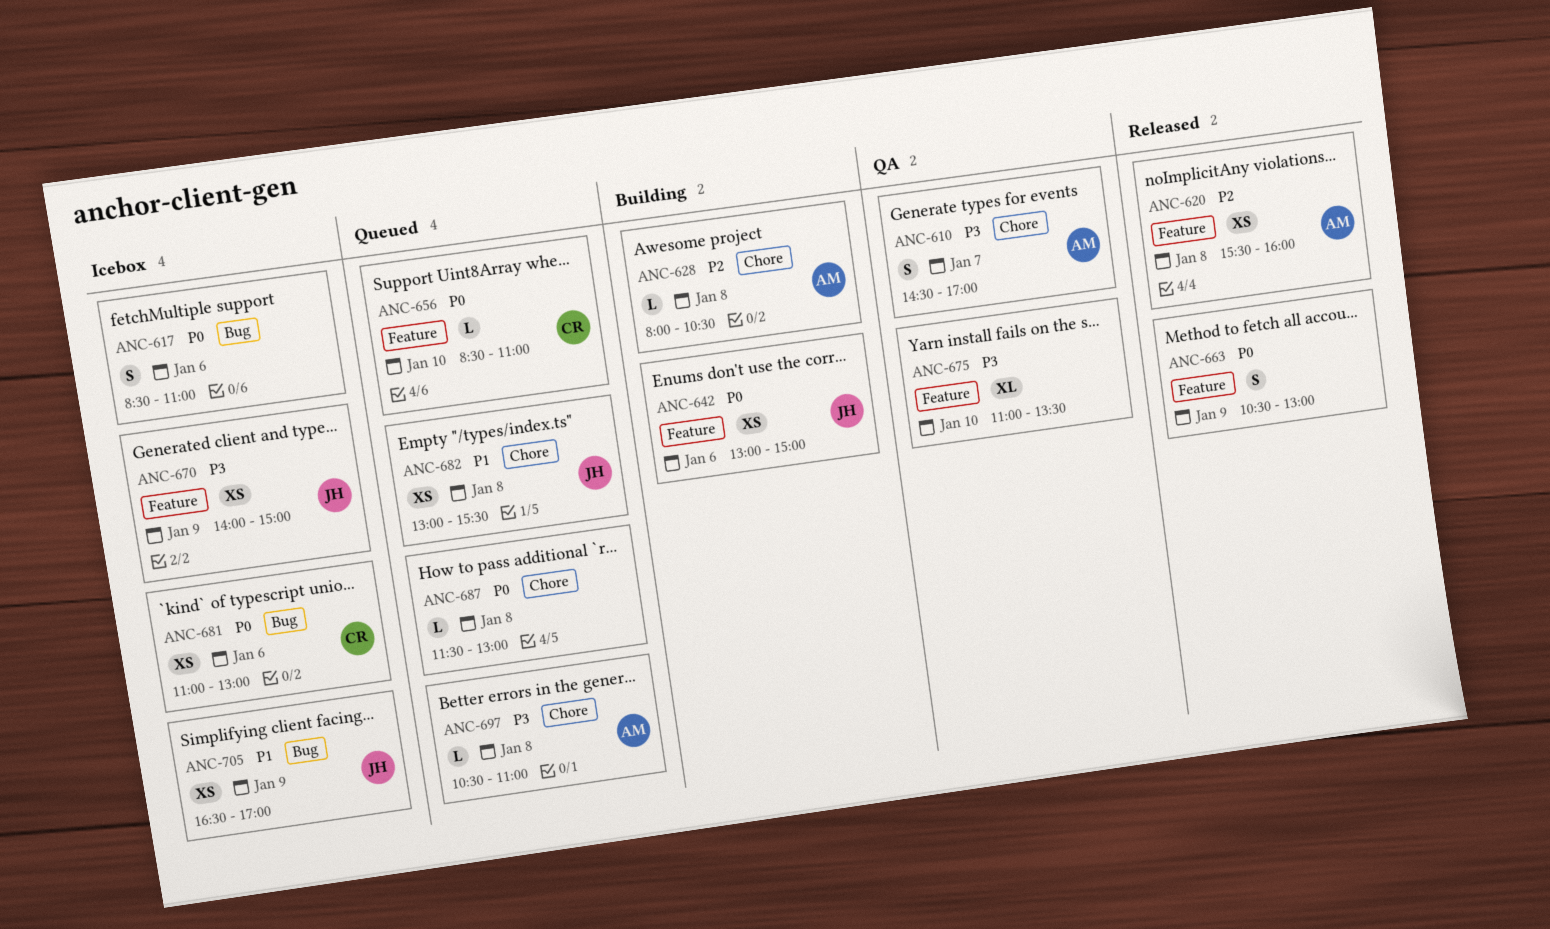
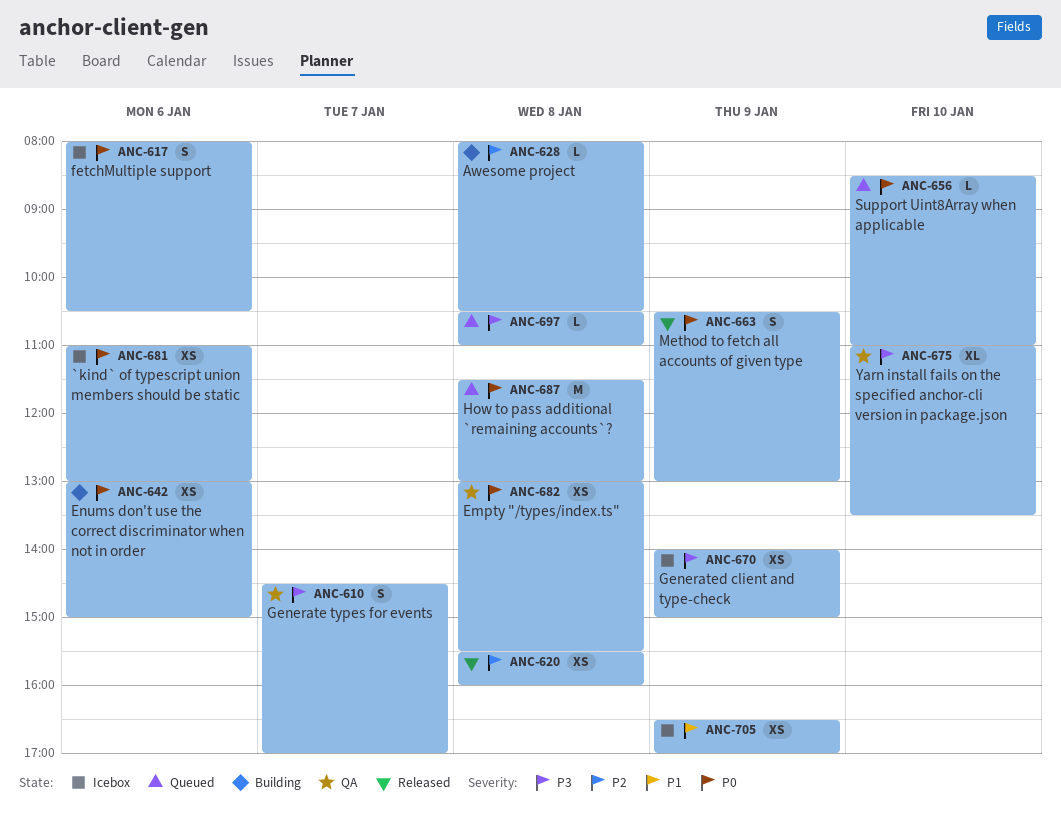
ANC-617, begins: 08:30 -> 08:00
ANC-617, ends: 11:00 -> 10:30
ANC-682, status: Queued -> QA
ANC-682, priority: P1 -> P0
ANC-687, estimate: L -> M

